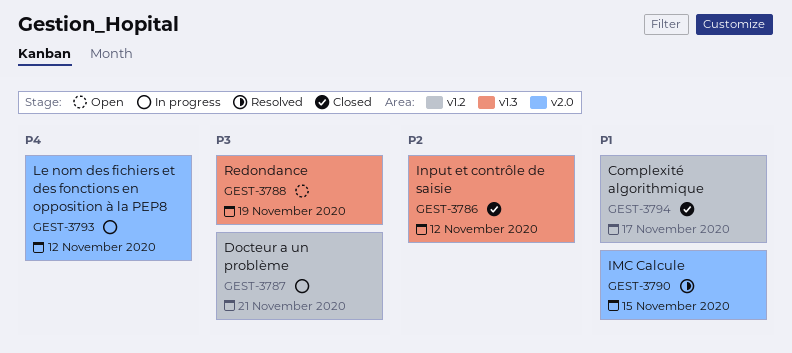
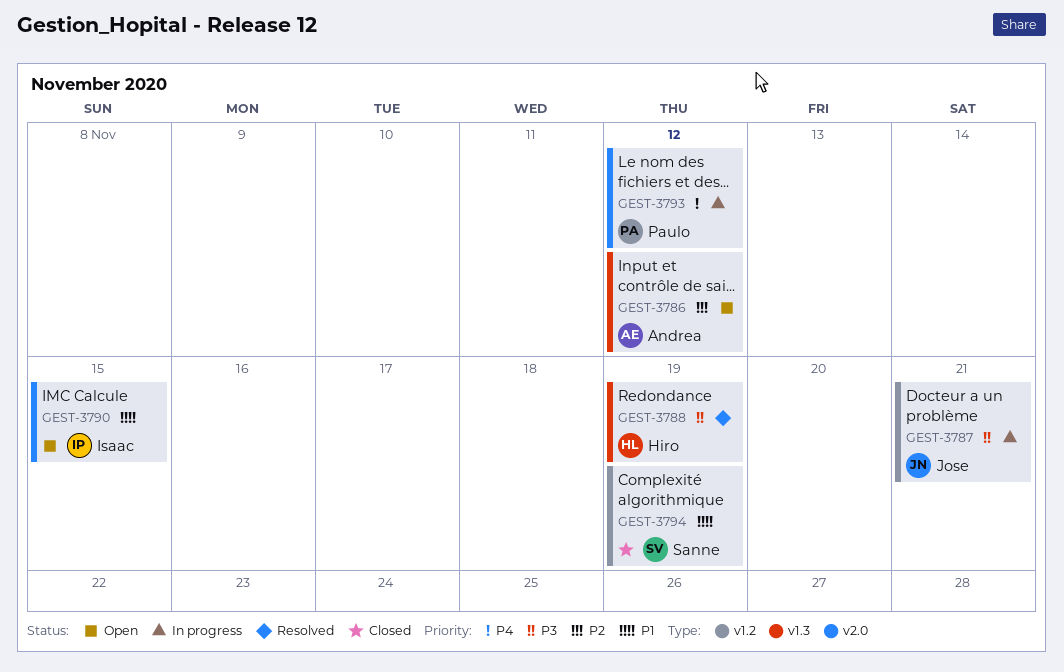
GEST-3786, status: Closed -> Open
GEST-3788, status: Open -> Resolved
GEST-3790, status: Resolved -> Open
GEST-3794, due: Nov 17 -> Nov 19

